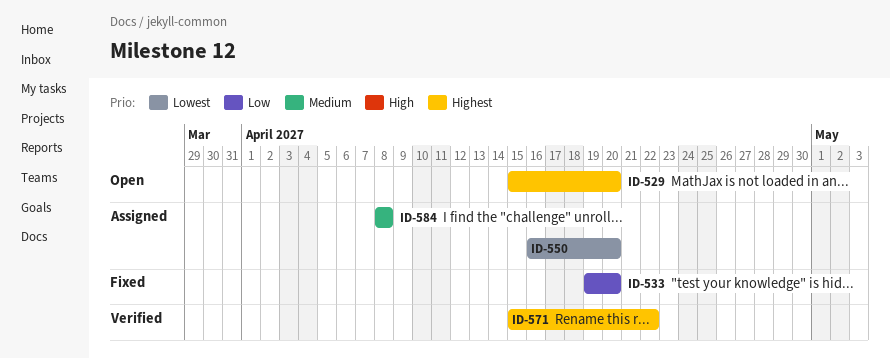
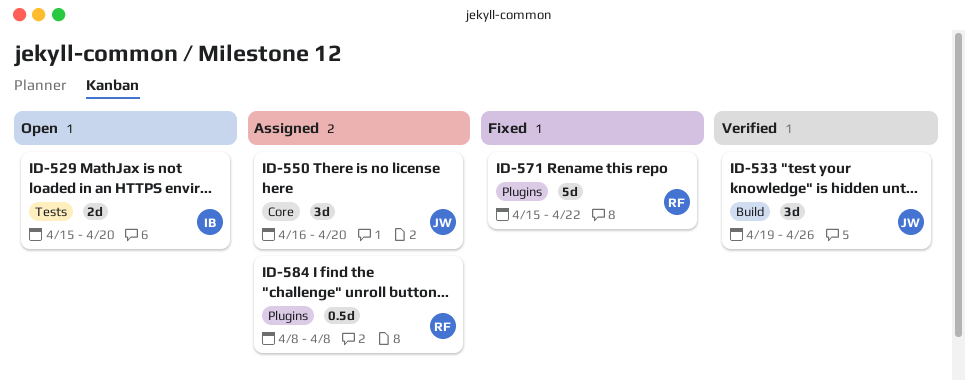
ID-533, status: Fixed -> Verified
ID-533, due: Apr 20 -> Apr 26
ID-571, status: Verified -> Fixed

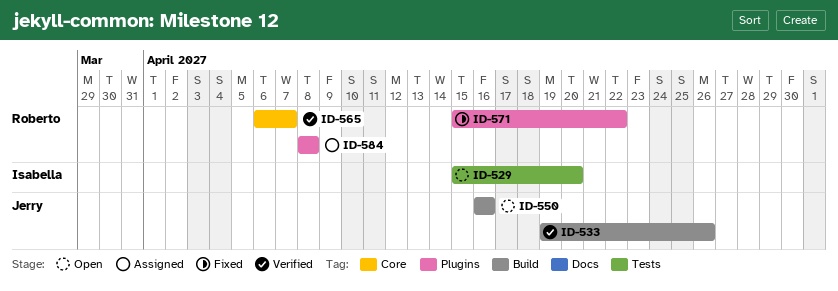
ID-550, status: Assigned -> Open
ID-550, label: Core -> Build
ID-550, due: Apr 20 -> Apr 16
ID-565: none -> present

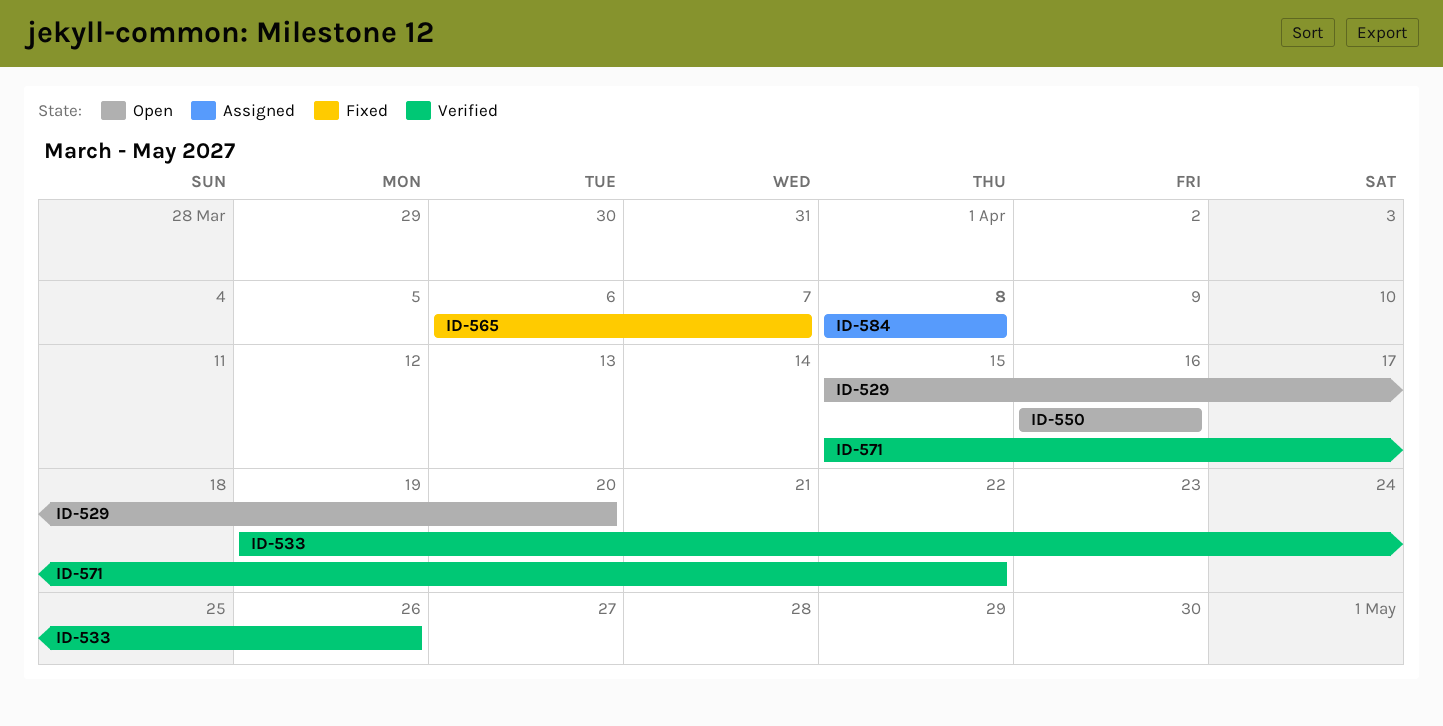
ID-565, status: Verified -> Fixed
ID-571, status: Fixed -> Verified

